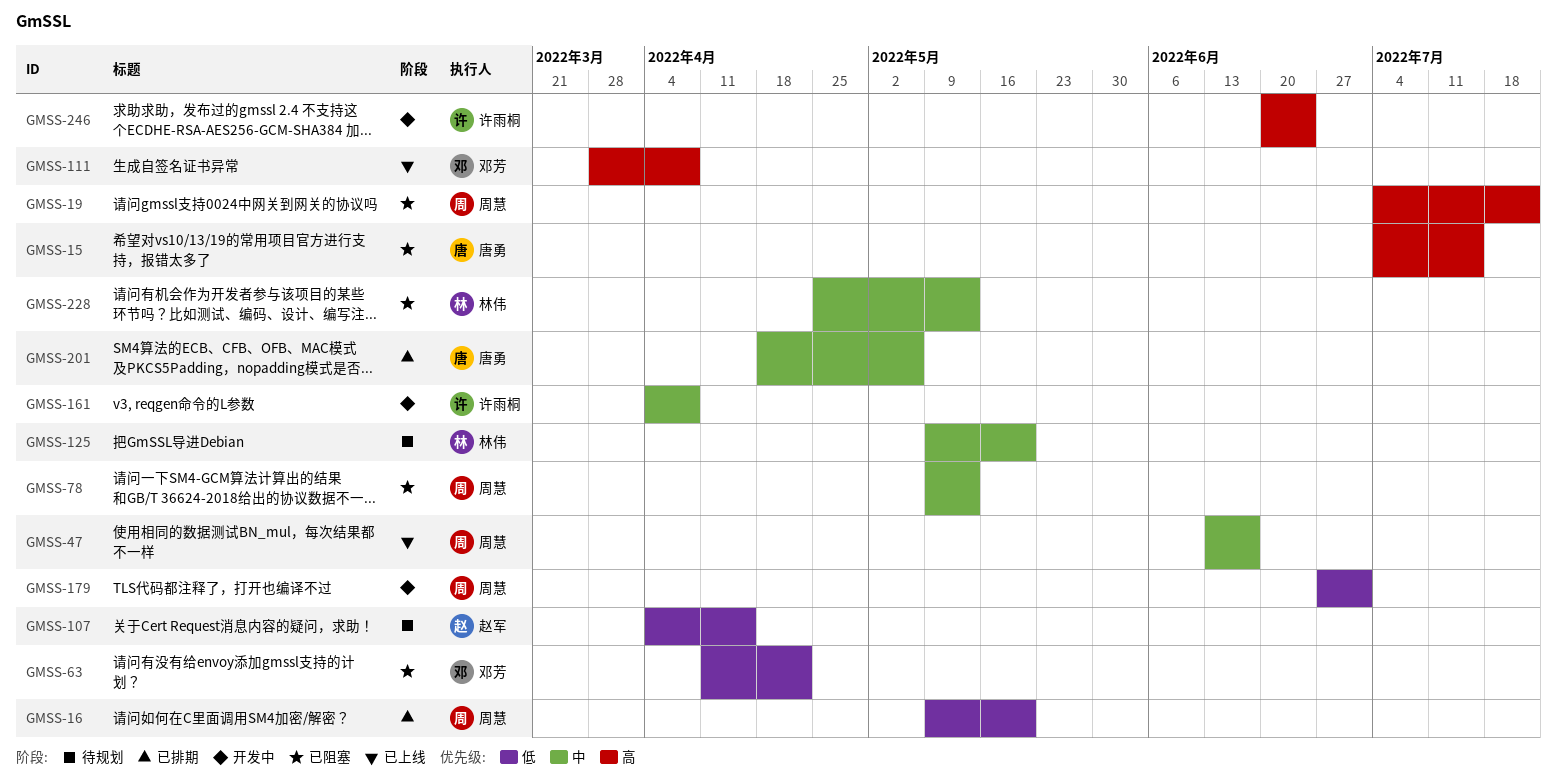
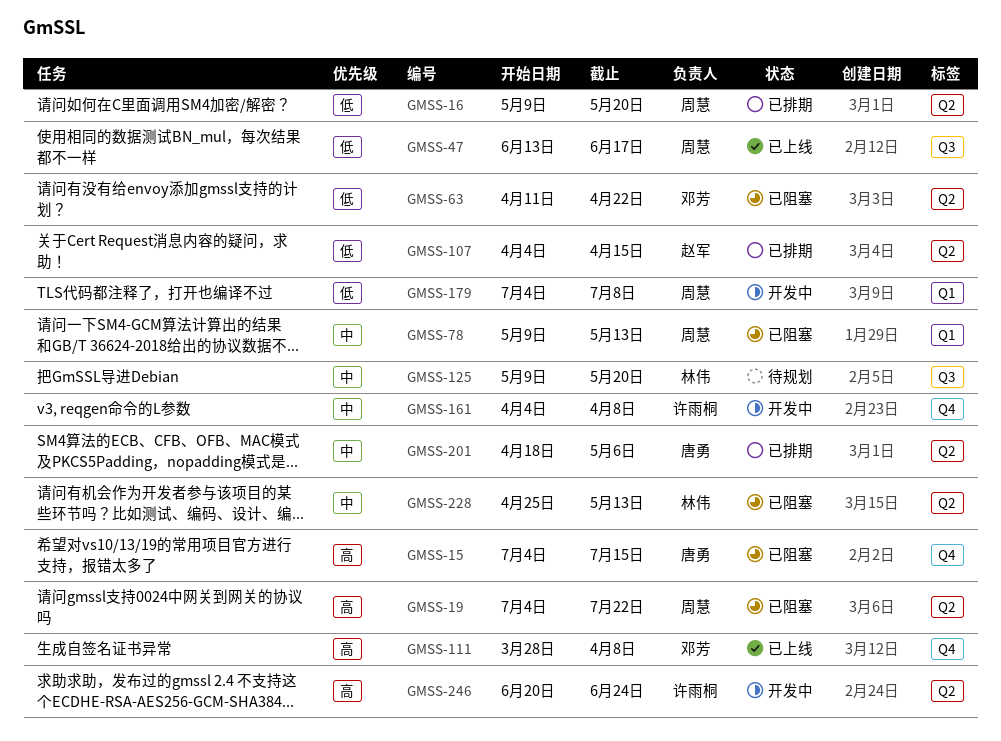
GMSS-47, priority: 中 -> 低
GMSS-107, status: 待规划 -> 已排期
GMSS-179, start: Jun 27 -> Jul 4
GMSS-179, due: Jul 1 -> Jul 8

